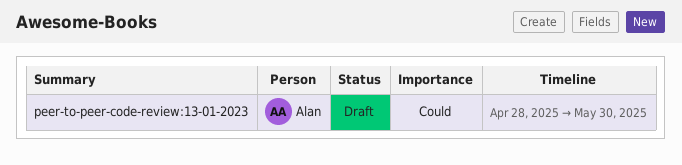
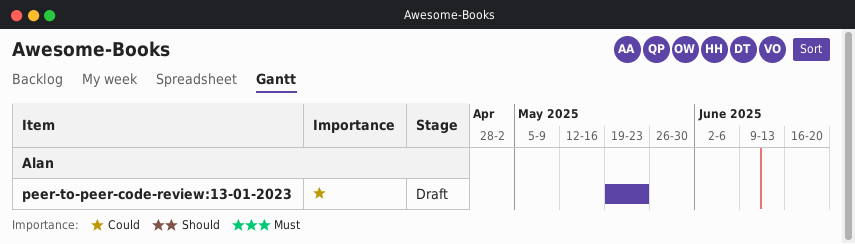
peer-to-peer-code-review:13-01-2023, start: Apr 28 -> May 19
peer-to-peer-code-review:13-01-2023, due: May 30 -> May 23

